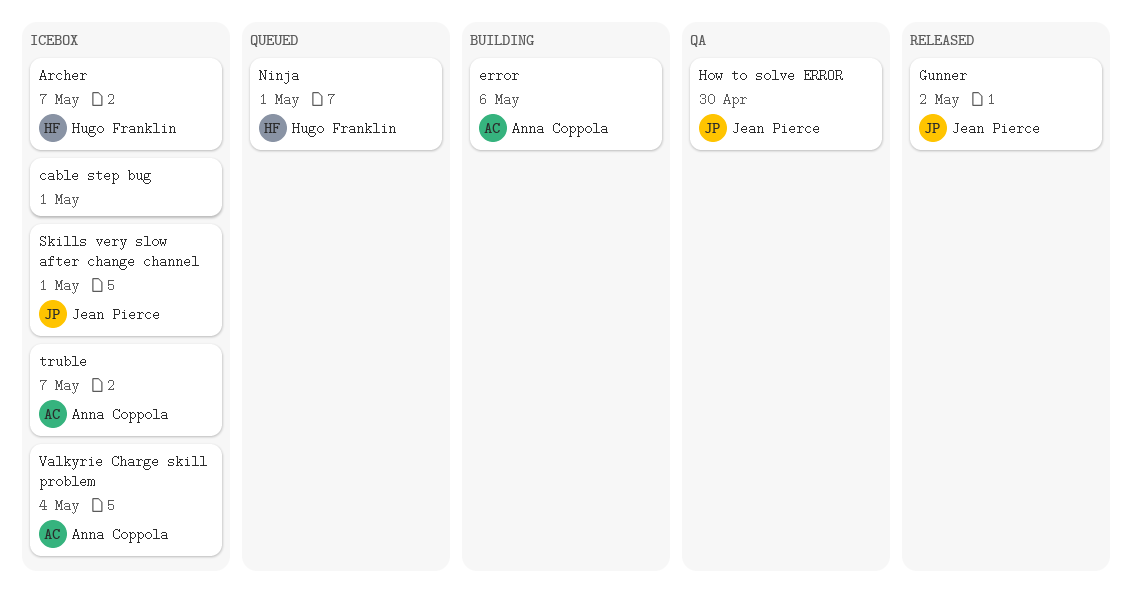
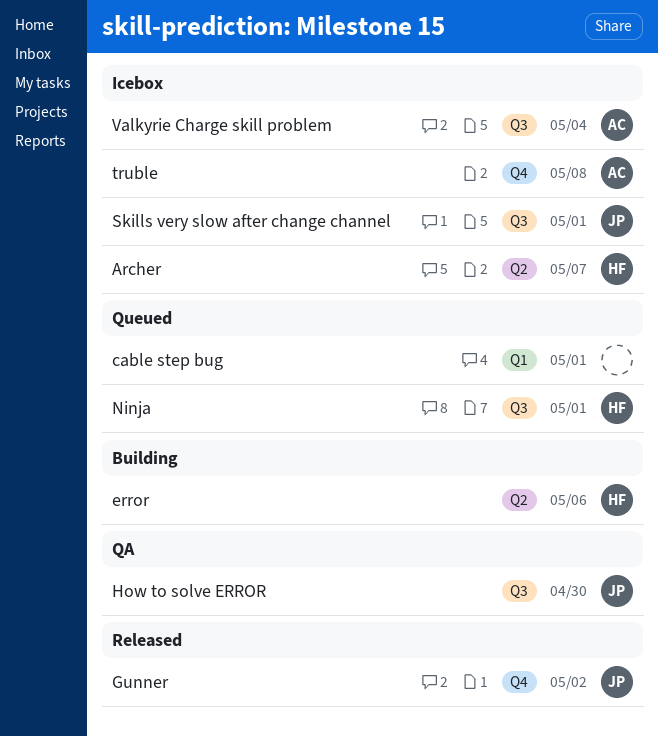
cable step bug, status: Icebox -> Queued
error, owner: Anna Coppola -> Hugo Franklin
truble, due: May 7 -> May 8

